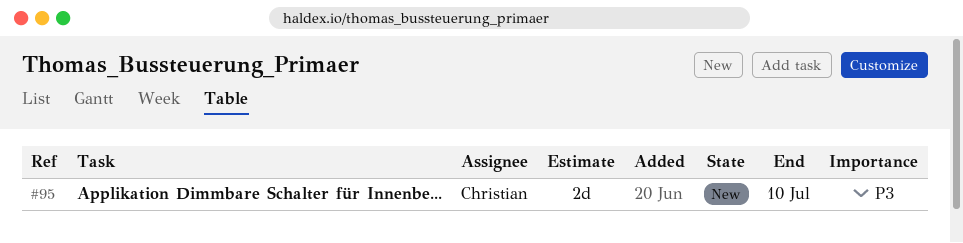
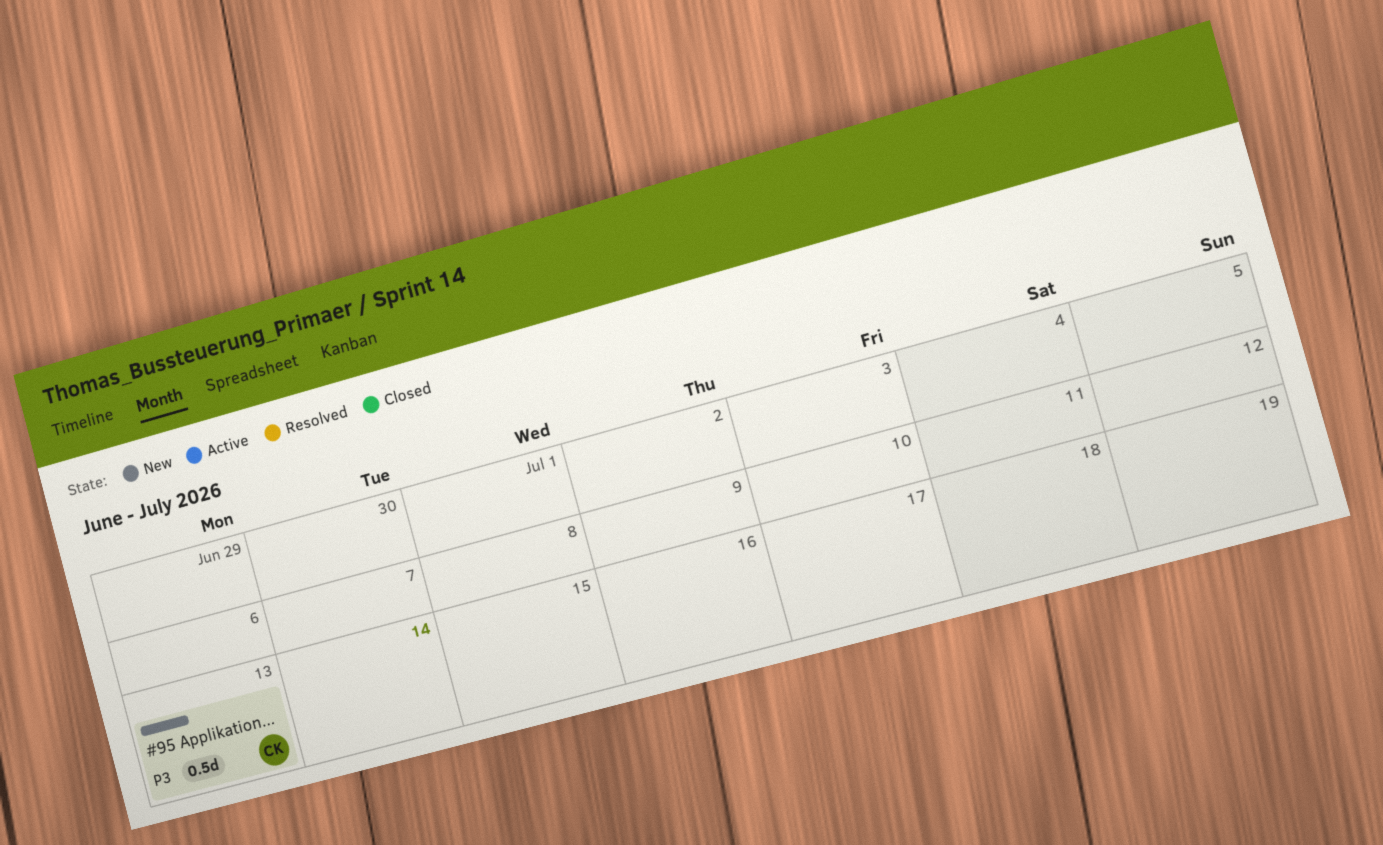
#95, estimate: 2d -> 0.5d
#95, due: Jul 10 -> Jul 13

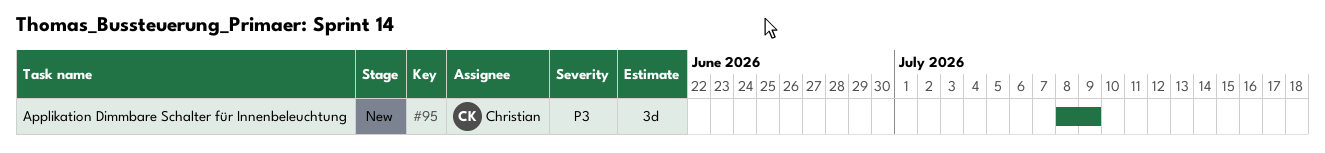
#95, estimate: 0.5d -> 3d
#95, due: Jul 13 -> Jul 9

